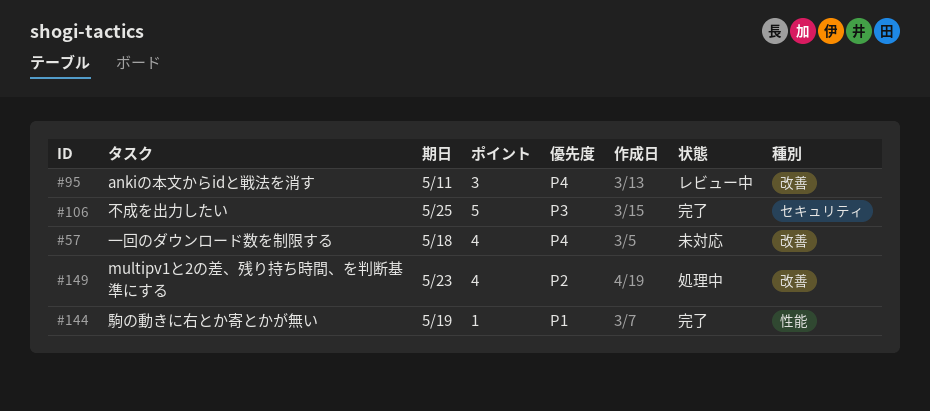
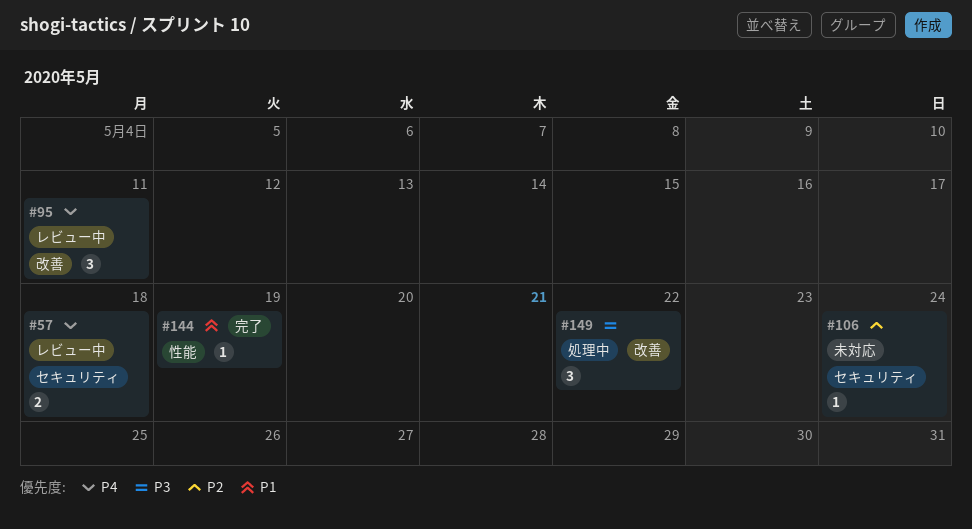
#57, status: 未対応 -> レビュー中
#57, label: 改善 -> セキュリティ
#57, estimate: 4 -> 2
#106, status: 完了 -> 未対応
#106, priority: P3 -> P2
#106, estimate: 5 -> 1
#106, due: May 25 -> May 24
#149, priority: P2 -> P3
#149, estimate: 4 -> 3
#149, due: May 23 -> May 22

